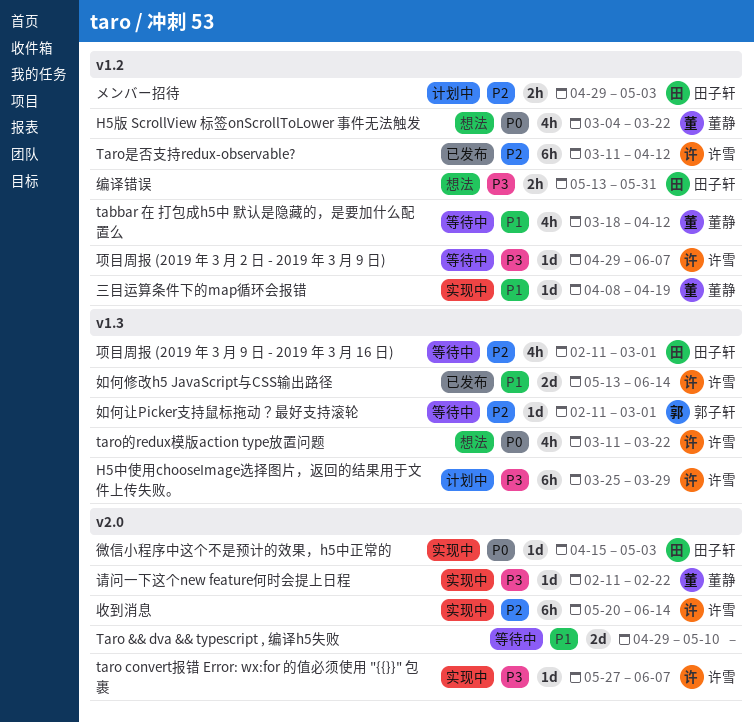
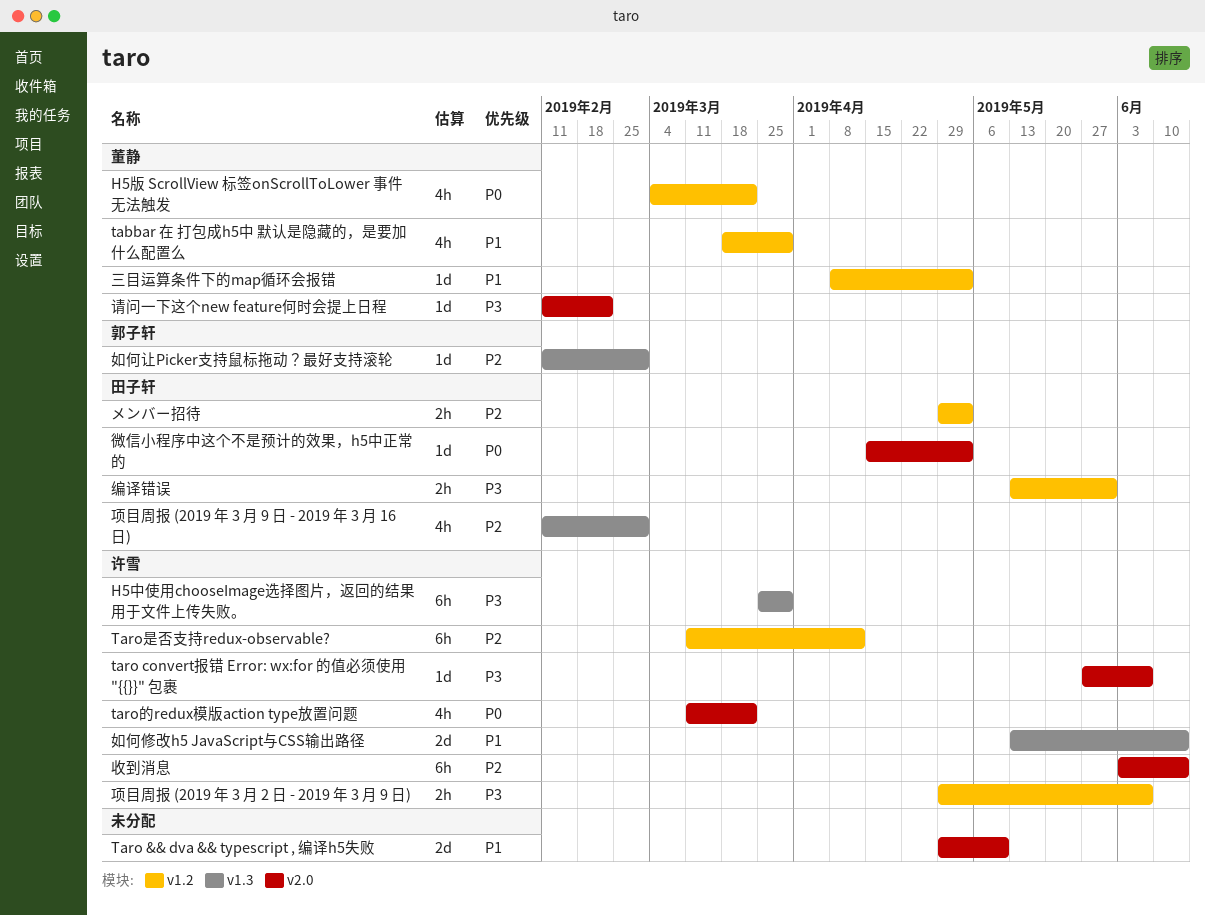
tabbar 在 打包成h5中 默认是隐藏的，是要加什么配置么, due: Apr 12 -> Mar 29
taro的redux模版action type放置问题, label: v1.3 -> v2.0
三目运算条件下的map循环会报错, due: Apr 19 -> May 3
收到消息, start: May 20 -> Jun 3
项目周报 (2019 年 3 月 2 日 - 2019 年 3 月 9 日), estimate: 1d -> 2h

